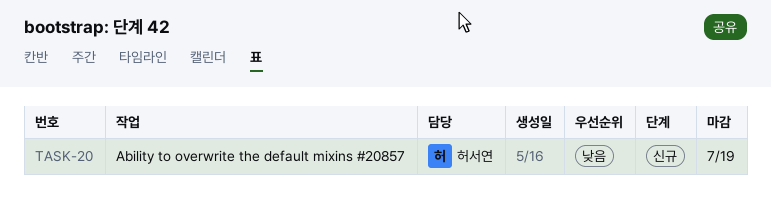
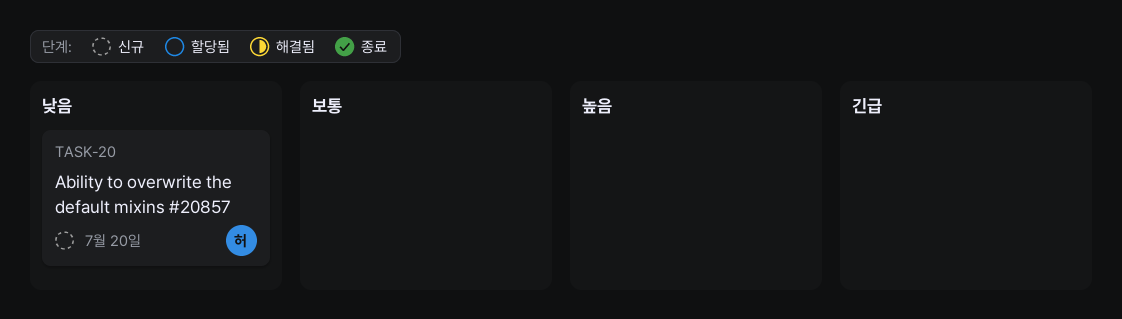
TASK-20, due: Jul 19 -> Jul 20

